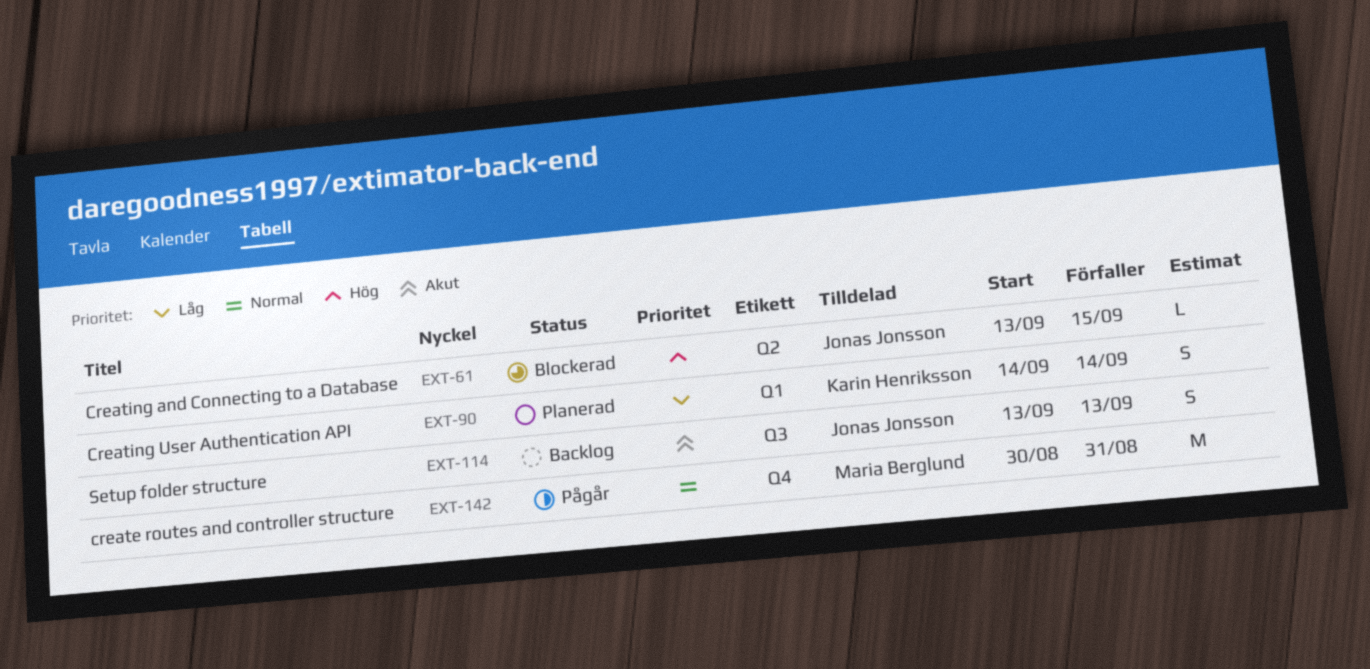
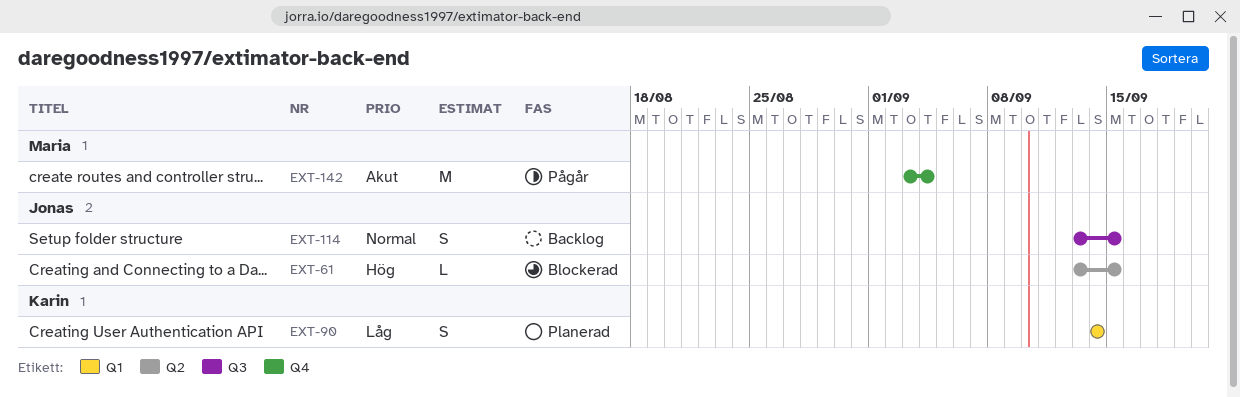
EXT-114, priority: Akut -> Normal
EXT-114, due: Sep 13 -> Sep 15
EXT-142, priority: Normal -> Akut
EXT-142, start: Aug 30 -> Sep 3
EXT-142, due: Aug 31 -> Sep 4

